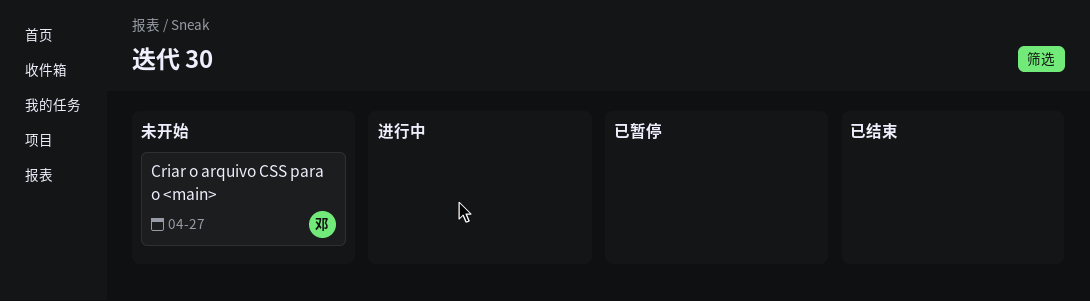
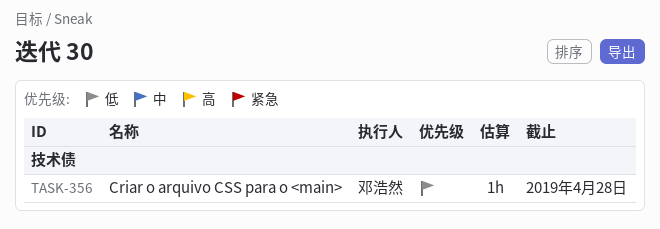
Criar o arquivo CSS para o <main>, due: Apr 27 -> Apr 28

